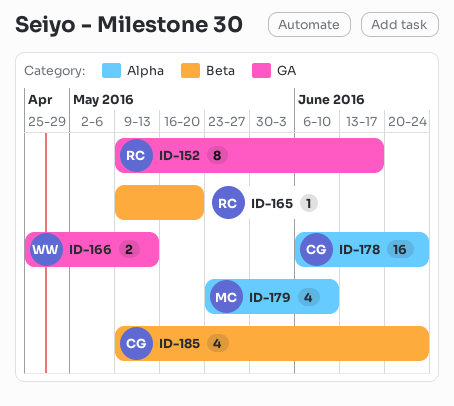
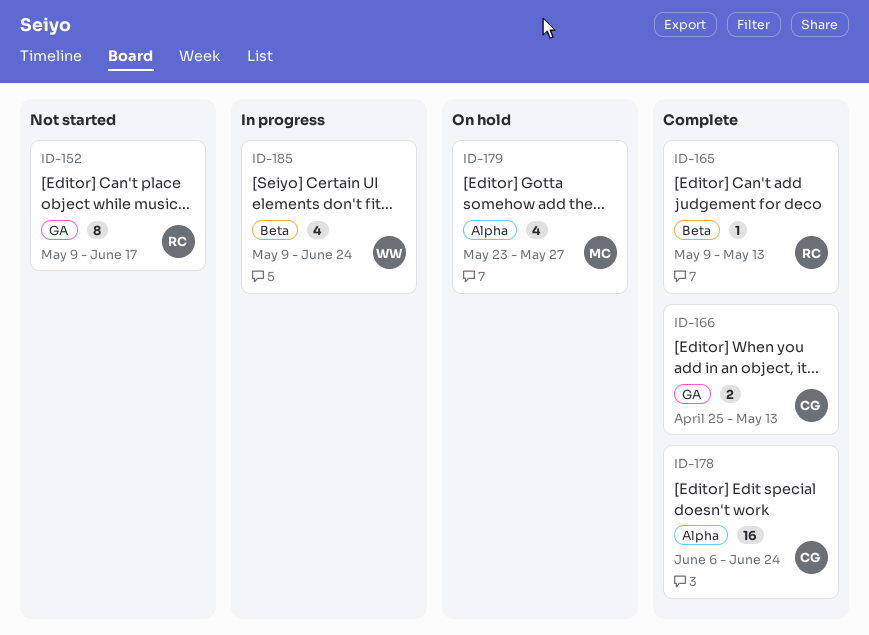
ID-165, due: May 20 -> May 13
ID-166, owner: WW -> CG
ID-179, due: Jun 10 -> May 27
ID-185, owner: CG -> WW

